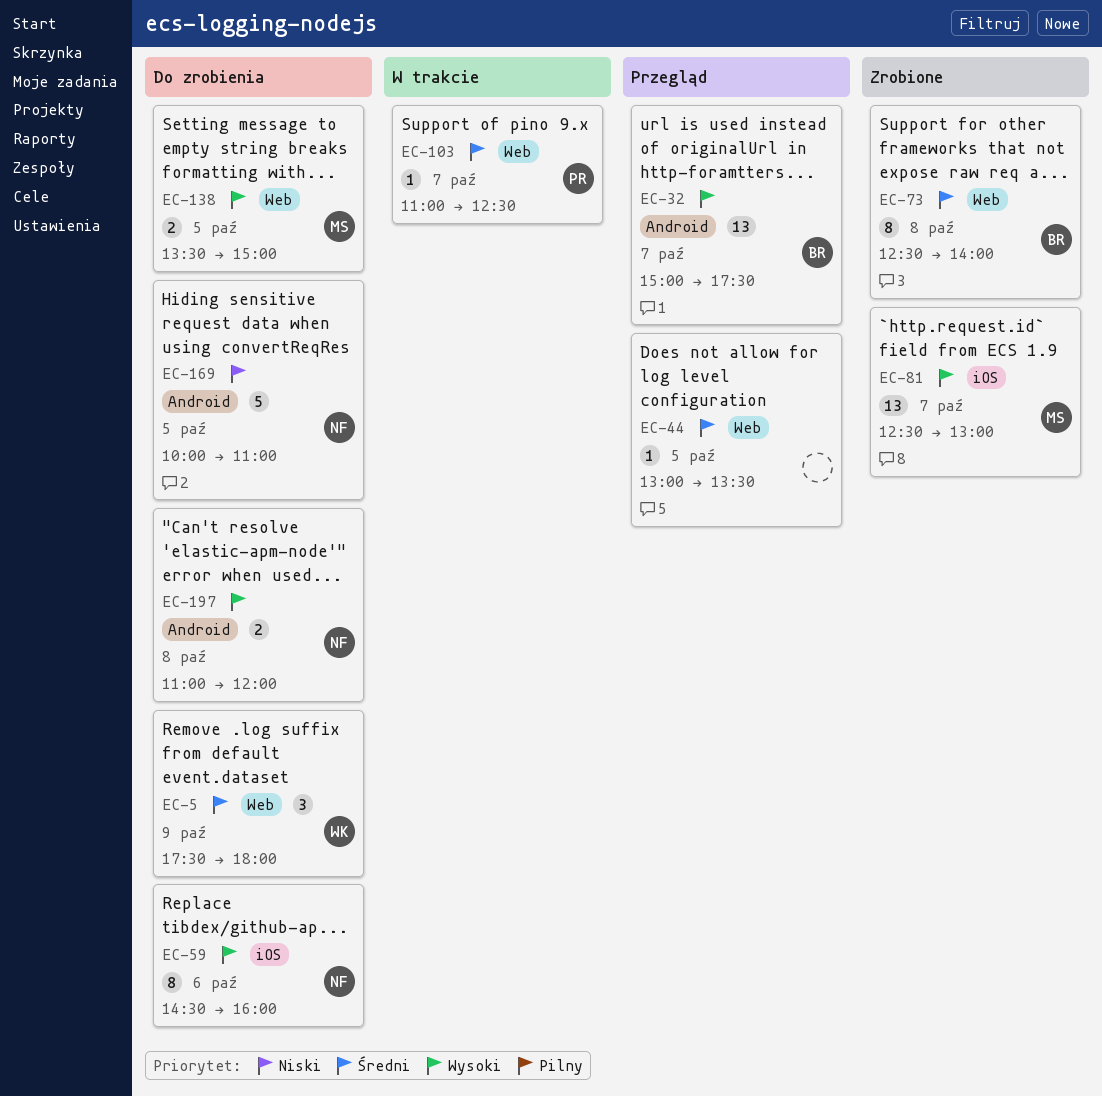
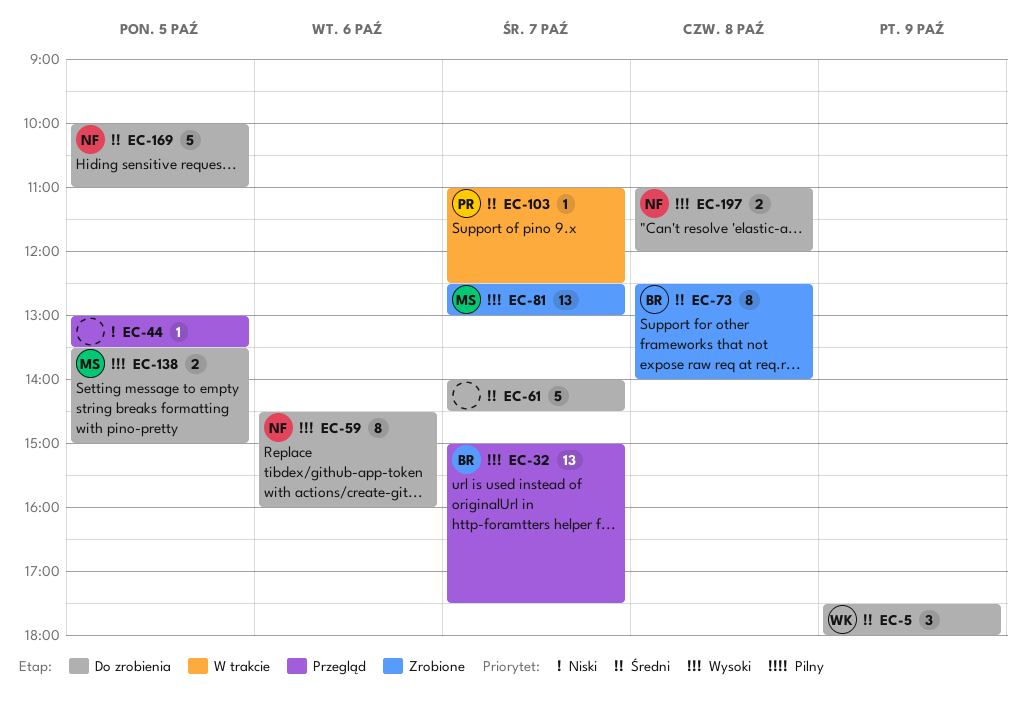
EC-44, priority: Średni -> Niski
EC-61: none -> present
EC-169, priority: Niski -> Średni

